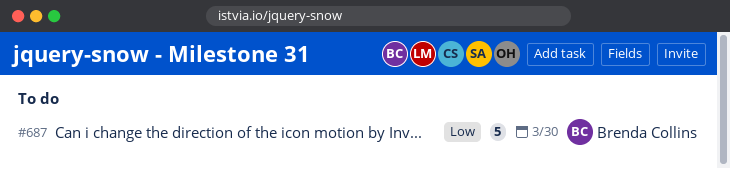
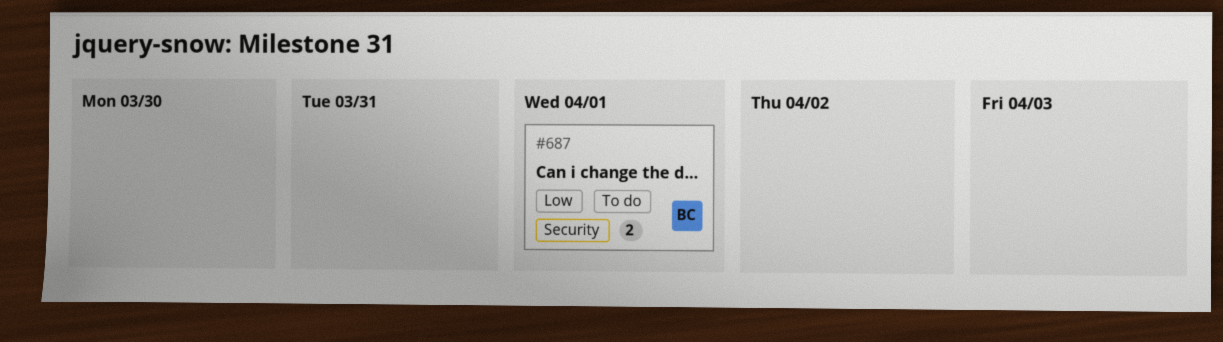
#687, estimate: 5 -> 2
#687, due: Mar 30 -> Apr 1

